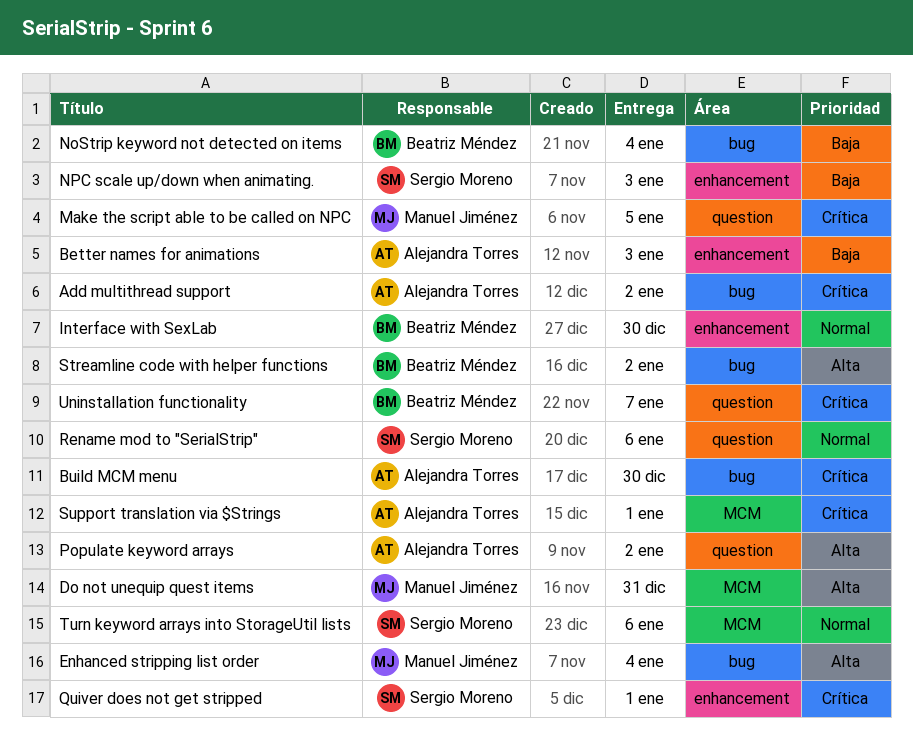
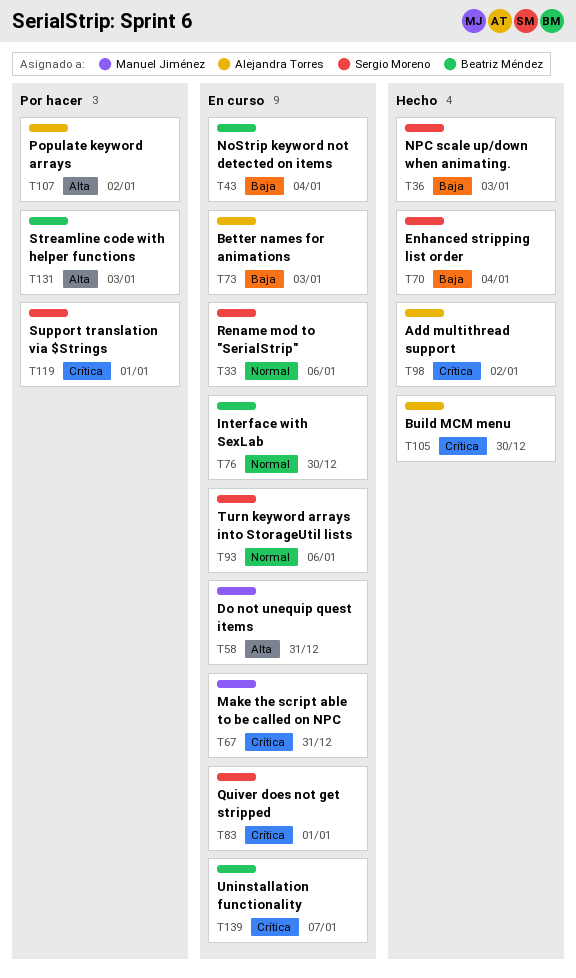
Enhanced stripping list order, owner: Manuel Jiménez -> Sergio Moreno
Enhanced stripping list order, priority: Alta -> Baja
Make the script able to be called on NPC, due: Jan 5 -> Dec 31
Streamline code with helper functions, due: Jan 2 -> Jan 3
Support translation via $Strings, owner: Alejandra Torres -> Sergio Moreno

